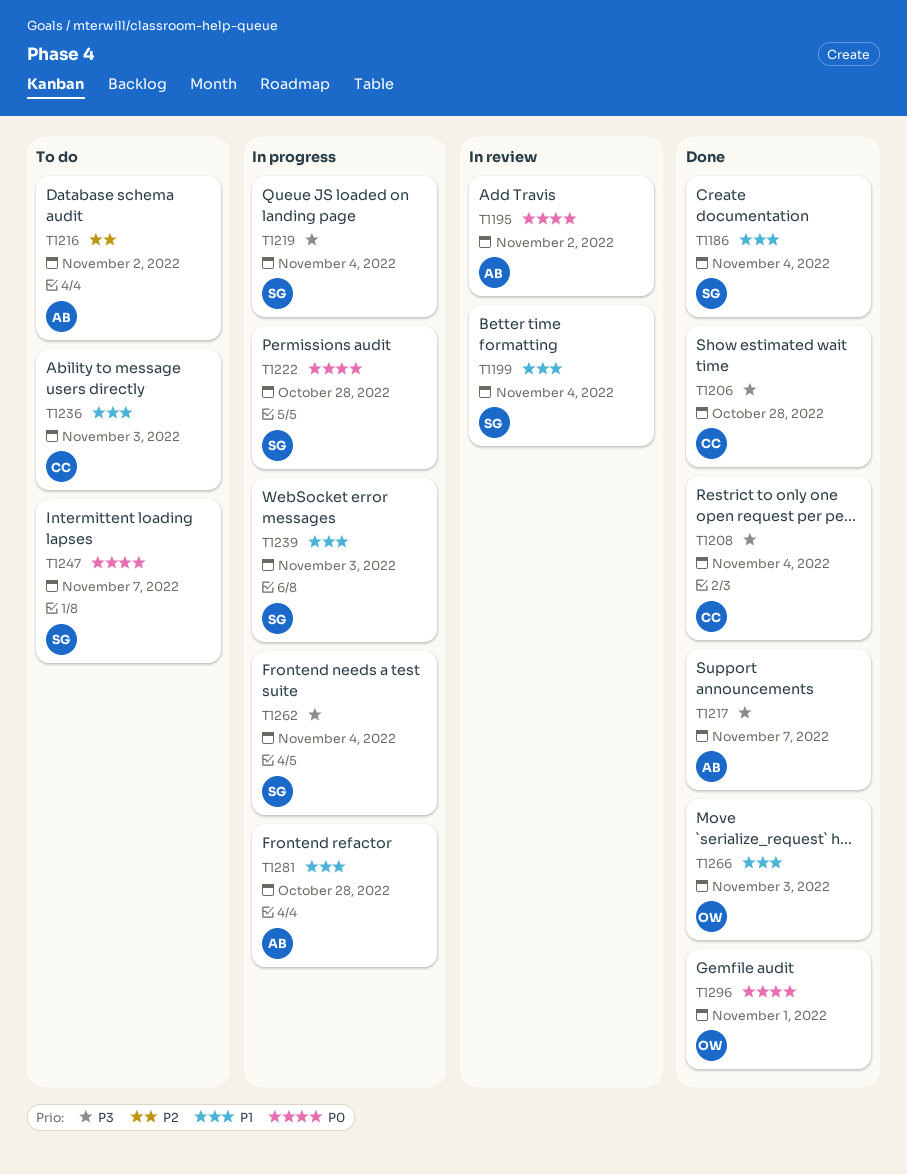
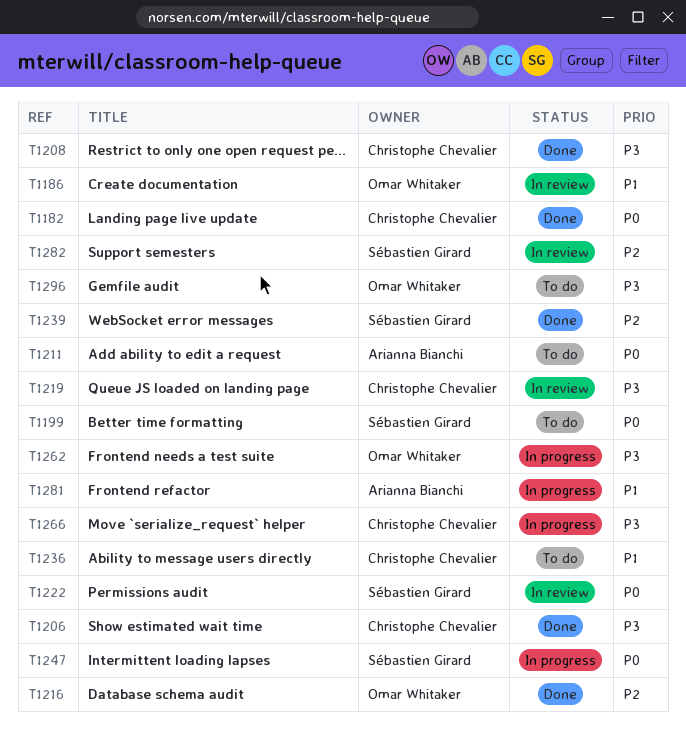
T1182: none -> present
T1186, status: Done -> In review
T1186, owner: Sébastien Girard -> Omar Whitaker
T1195: present -> none
T1199, status: In review -> To do
T1199, priority: P1 -> P0
T1211: none -> present
T1216, status: To do -> Done
T1216, owner: Arianna Bianchi -> Omar Whitaker
T1217: present -> none
T1219, status: In progress -> In review
T1219, owner: Sébastien Girard -> Christophe Chevalier
T1222, status: In progress -> In review
T1239, status: In progress -> Done
T1239, priority: P1 -> P2
T1247, status: To do -> In progress
T1262, owner: Sébastien Girard -> Omar Whitaker
T1266, status: Done -> In progress
T1266, owner: Omar Whitaker -> Christophe Chevalier
T1266, priority: P1 -> P3
T1282: none -> present
T1296, status: Done -> To do
T1296, priority: P0 -> P3

